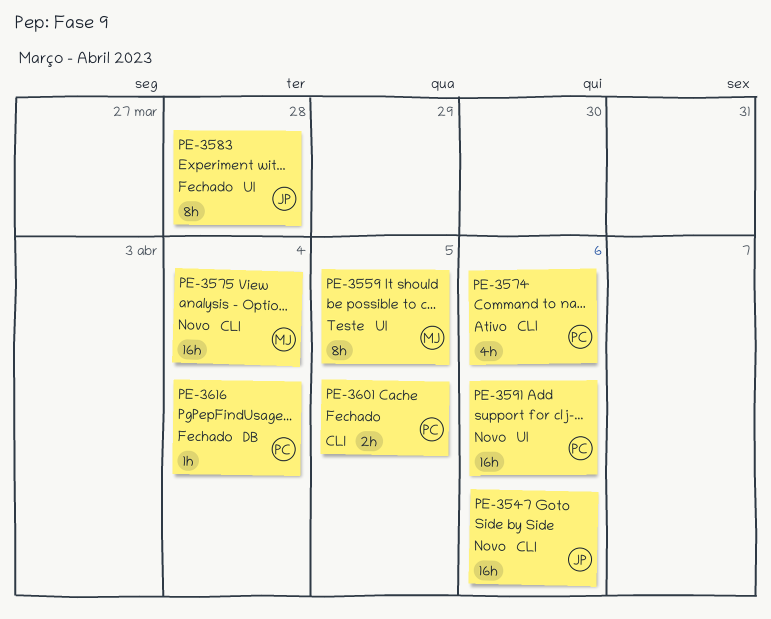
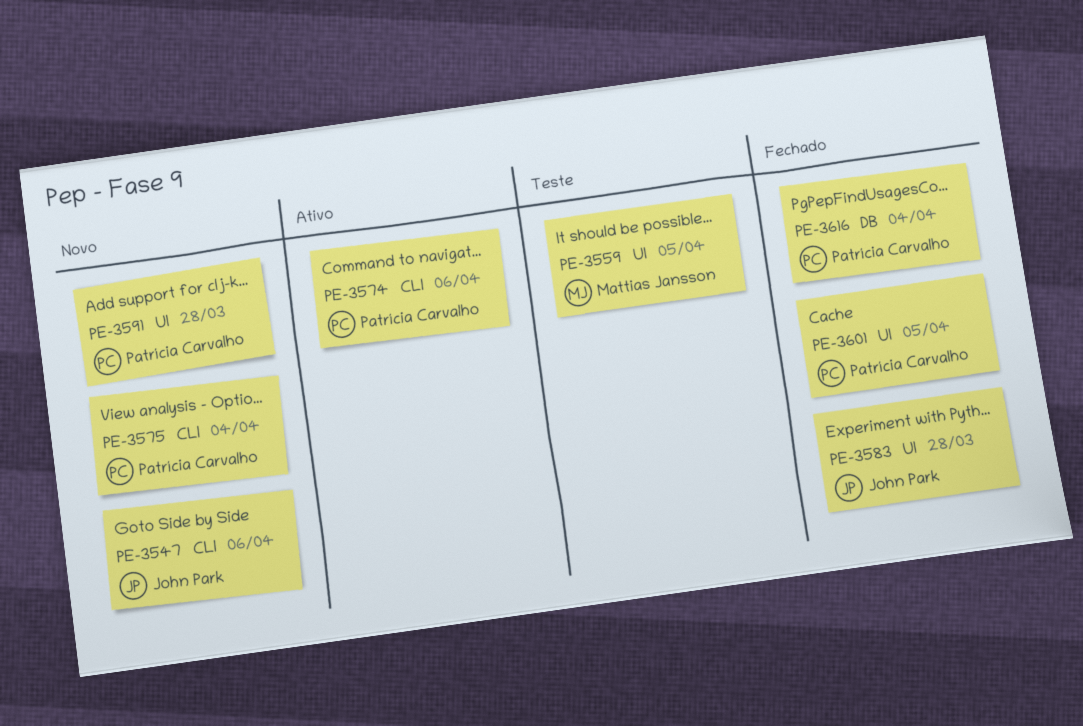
PE-3575, owner: Mattias Jansson -> Patrícia Carvalho
PE-3591, due: Apr 6 -> Mar 28
PE-3601, label: CLI -> UI

